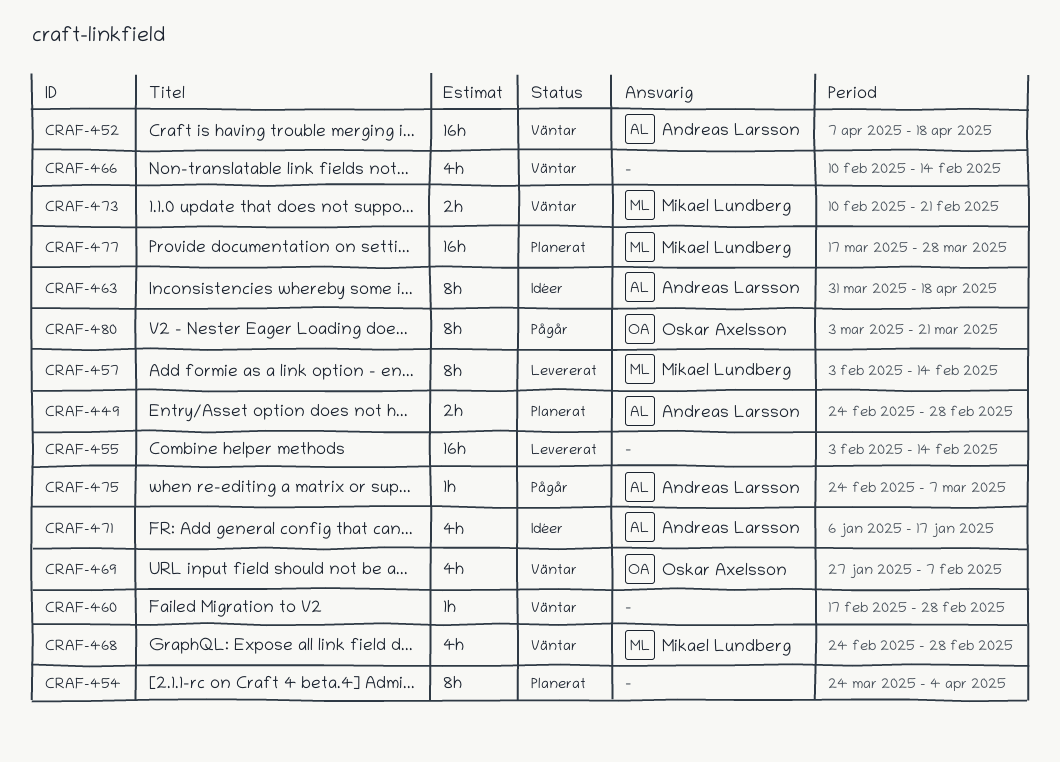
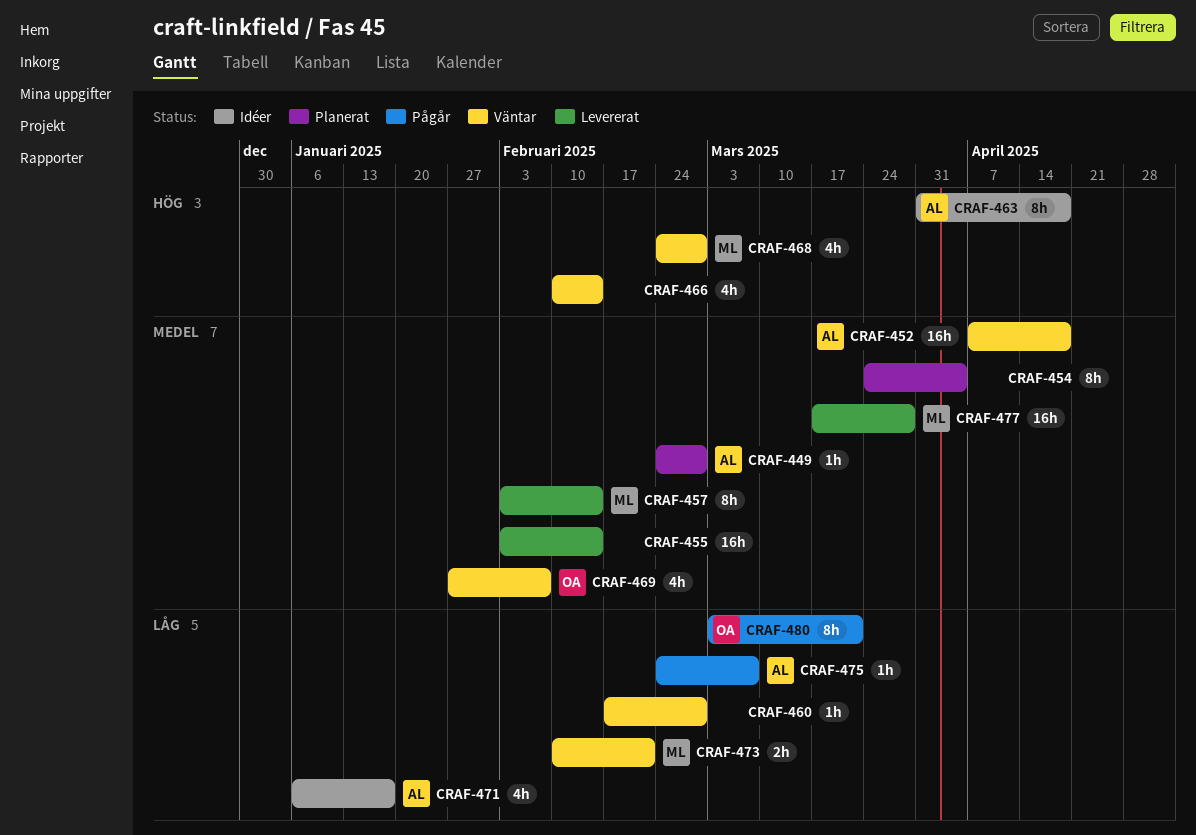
CRAF-449, estimate: 2h -> 1h
CRAF-477, status: Planerat -> Levererat

